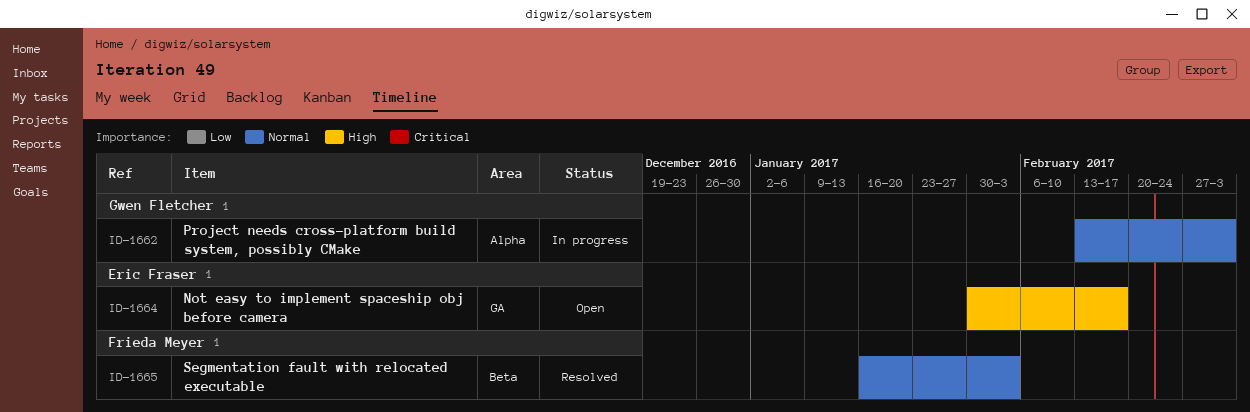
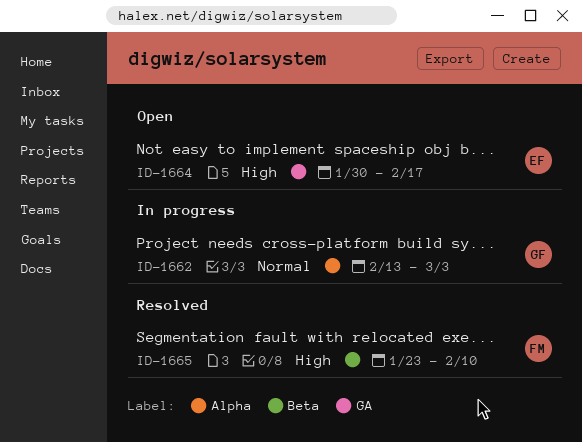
ID-1665, priority: Normal -> High
ID-1665, start: Jan 16 -> Jan 23
ID-1665, due: Feb 3 -> Feb 10

